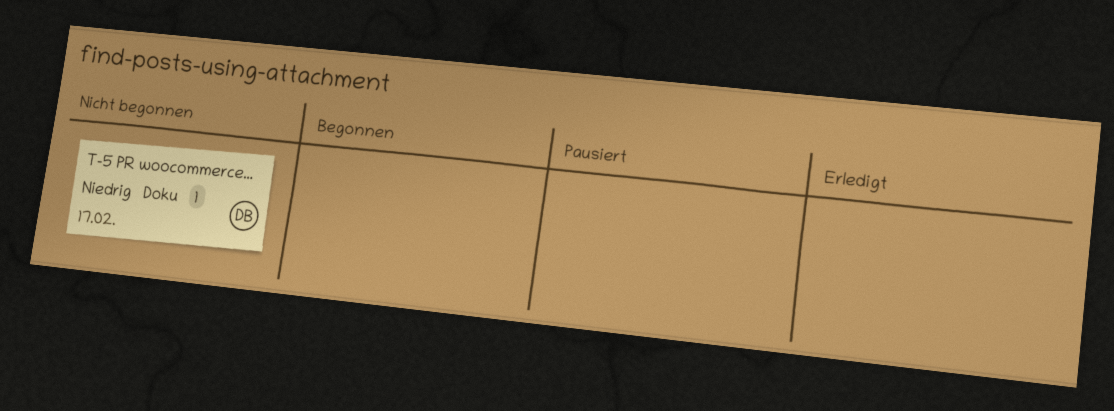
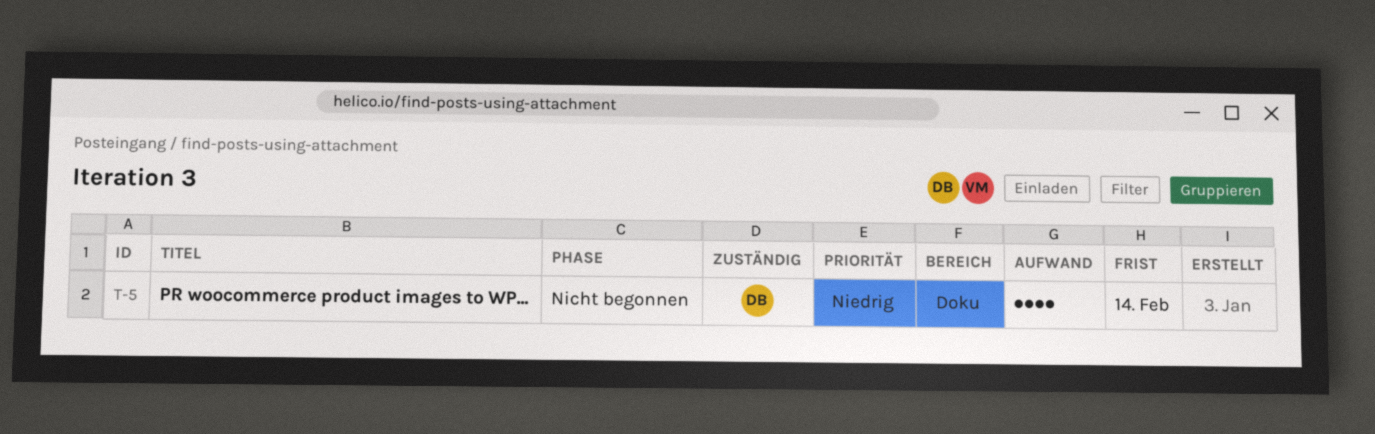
T-5, estimate: 1 -> 4
T-5, due: Feb 17 -> Feb 14

